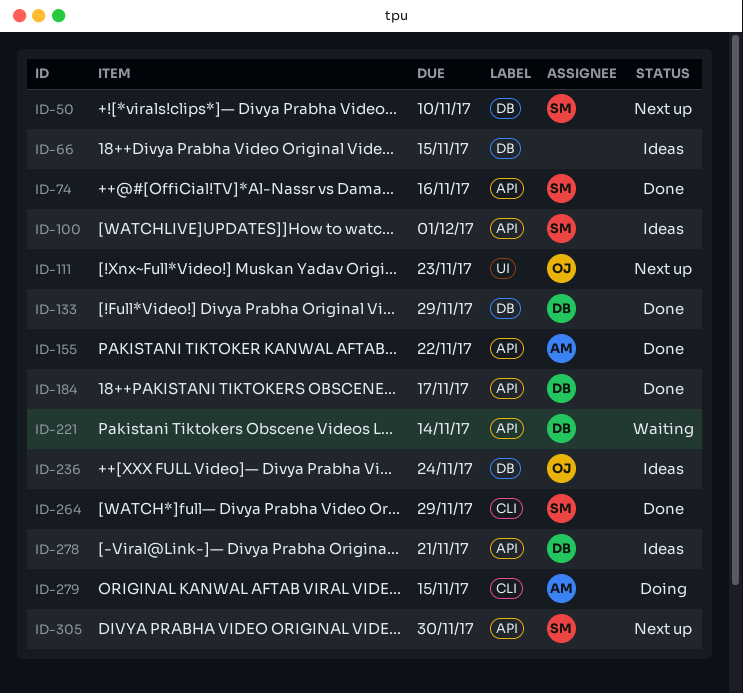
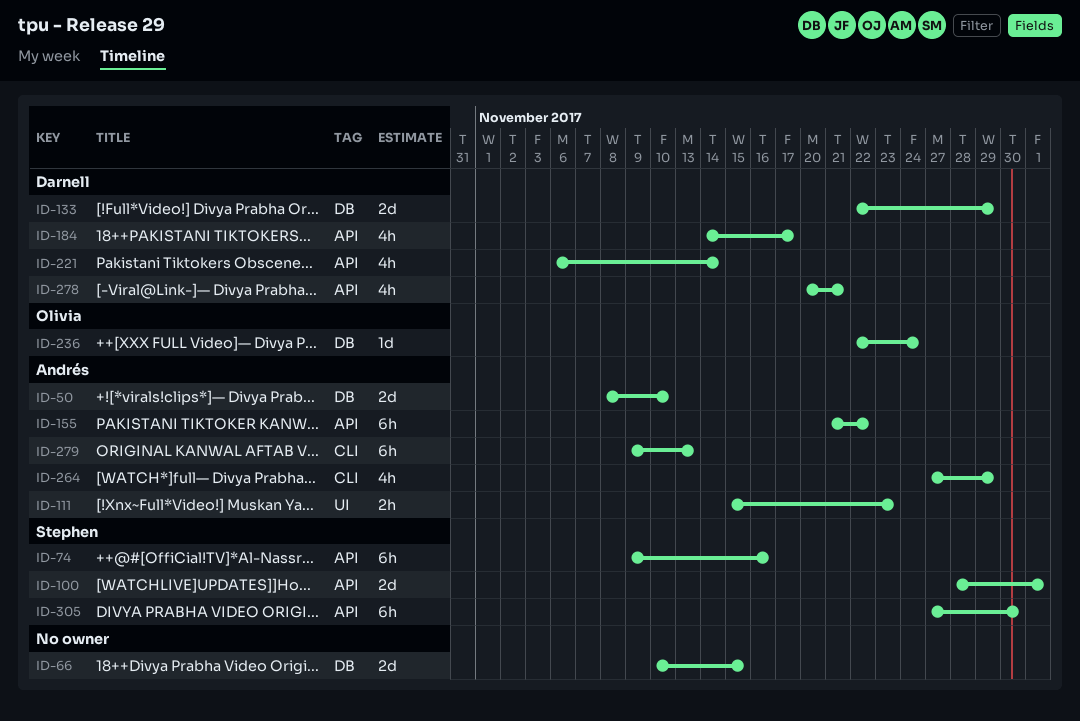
ID-50, owner: Stephen -> Andrés
ID-111, owner: Olivia -> Andrés
ID-264, owner: Stephen -> Andrés
ID-279, due: Nov 15 -> Nov 13

